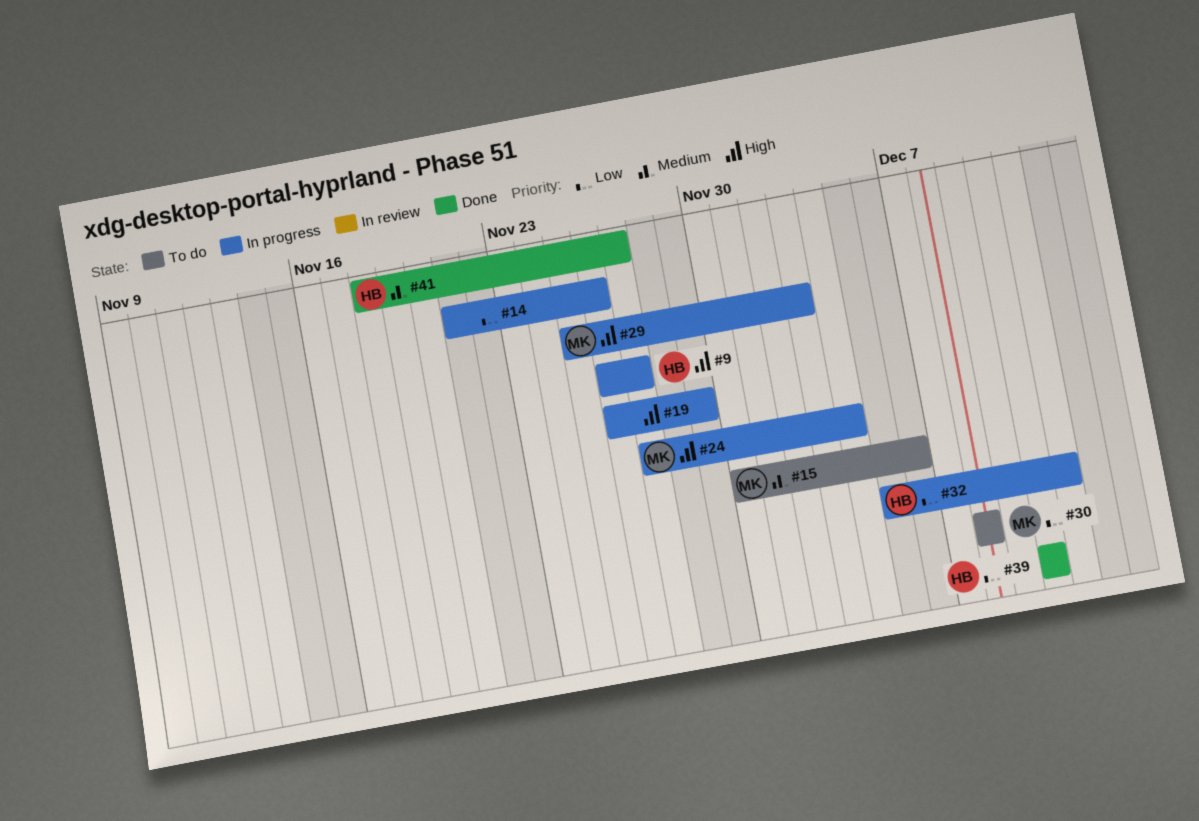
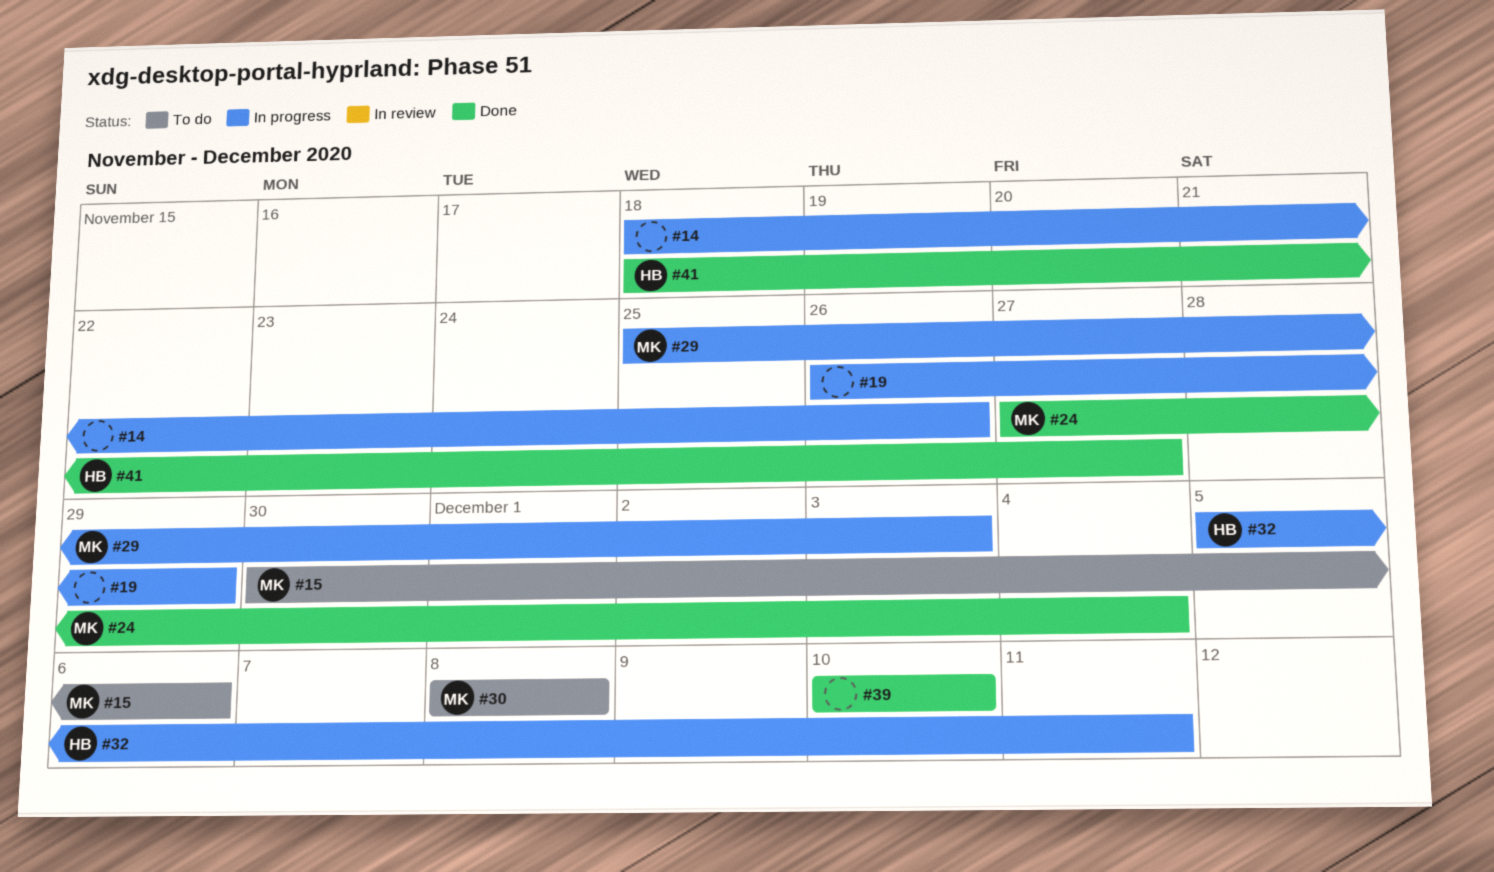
#9: present -> none
#14, start: Nov 21 -> Nov 18
#24, status: In progress -> Done
#39, owner: HB -> none

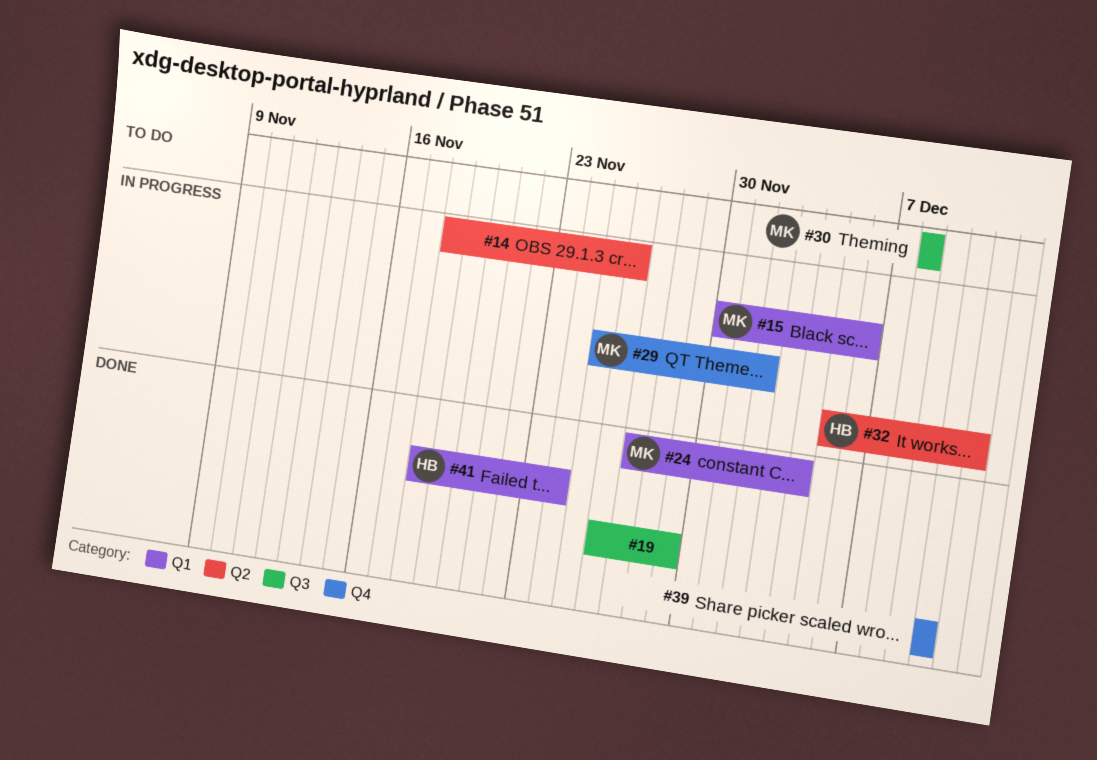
#15, status: To do -> In progress
#19, status: In progress -> Done
#29, due: Dec 3 -> Dec 2
#41, due: Nov 27 -> Nov 24

